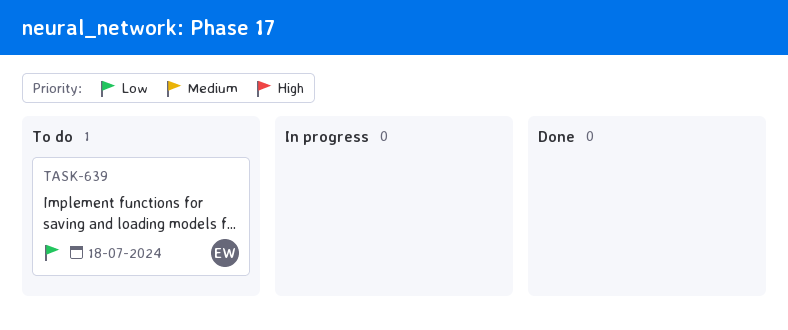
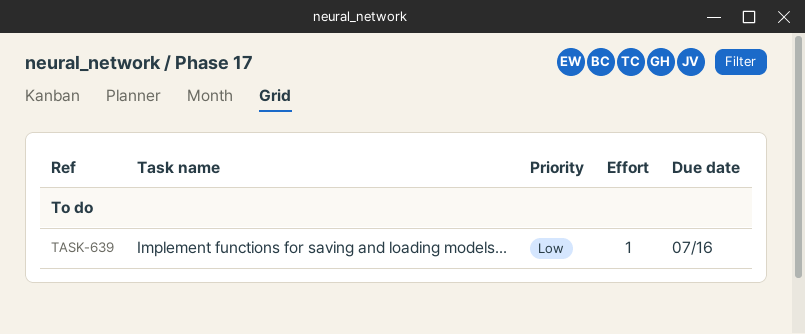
TASK-639, due: Jul 18 -> Jul 16

